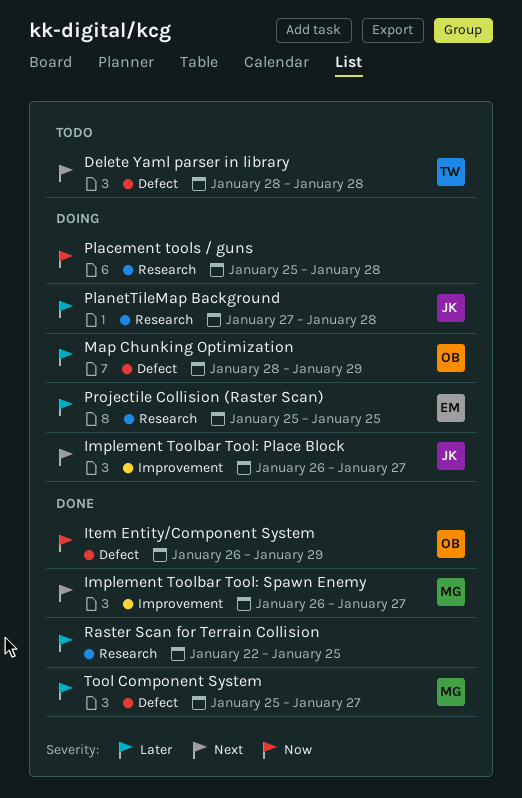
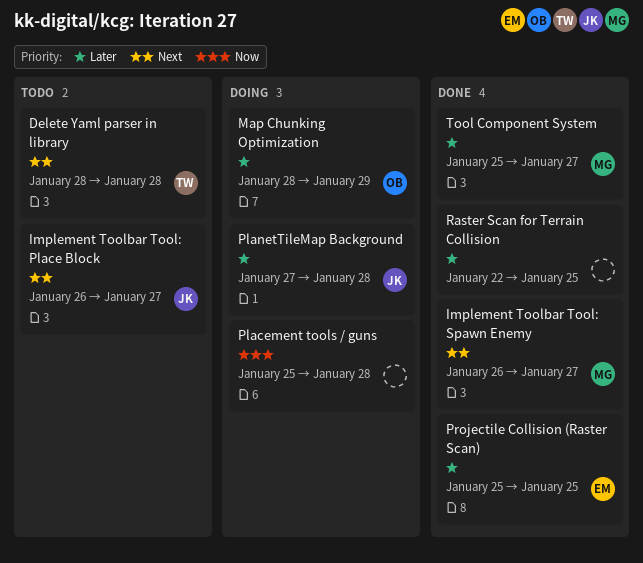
Implement Toolbar Tool: Place Block, status: Doing -> Todo
Item Entity/Component System: present -> none
Projectile Collision (Raster Scan), status: Doing -> Done

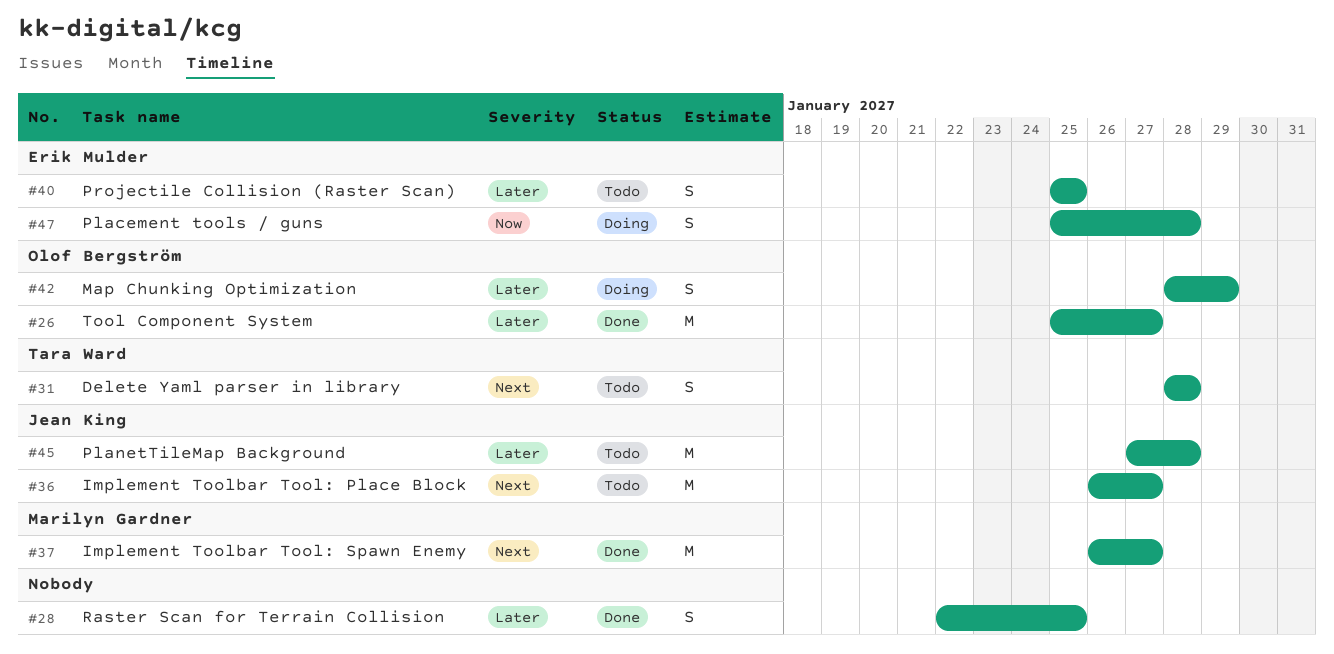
Placement tools / guns, owner: none -> Erik Mulder
PlanetTileMap Background, status: Doing -> Todo
Projectile Collision (Raster Scan), status: Done -> Todo
Tool Component System, owner: Marilyn Gardner -> Olof Bergström

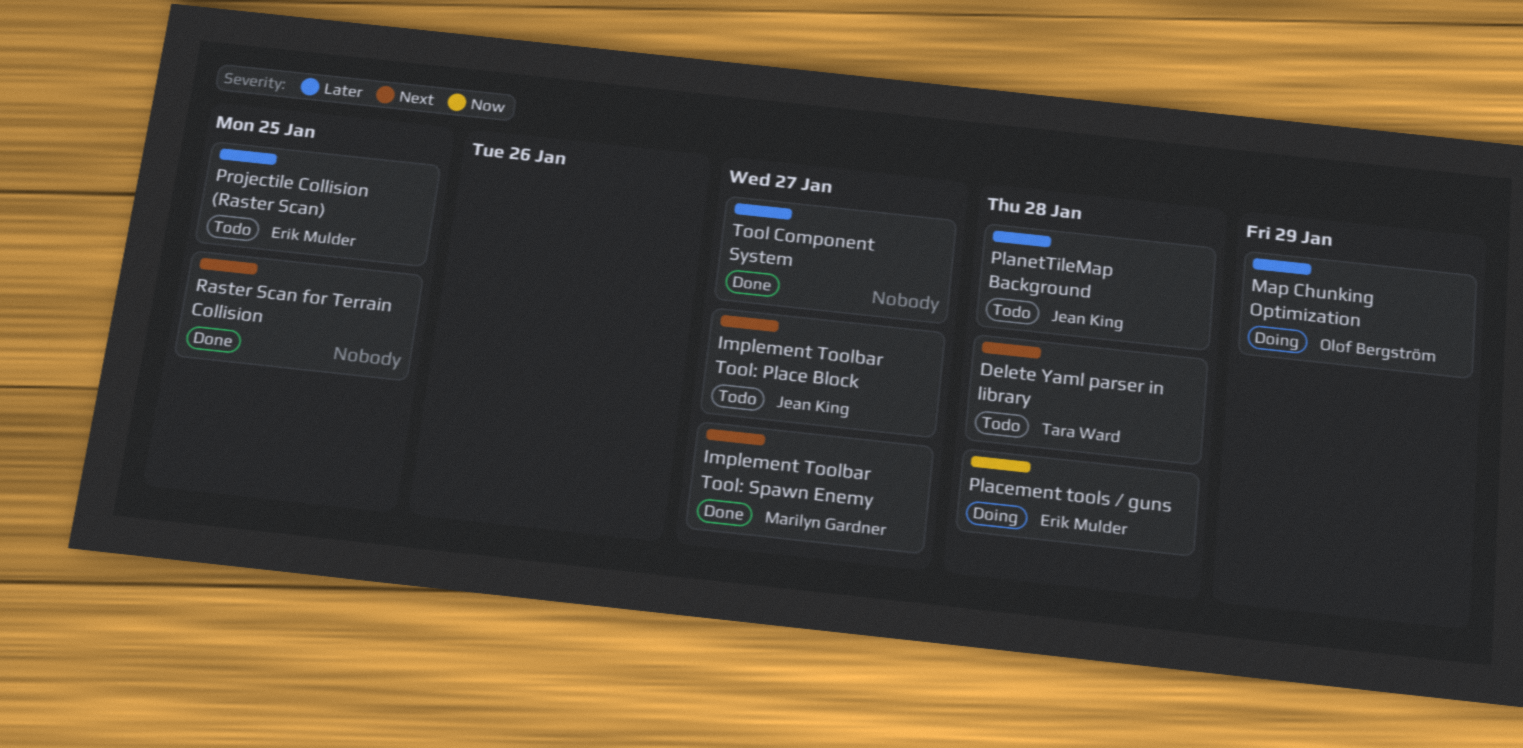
Raster Scan for Terrain Collision, priority: Later -> Next
Tool Component System, owner: Olof Bergström -> none

